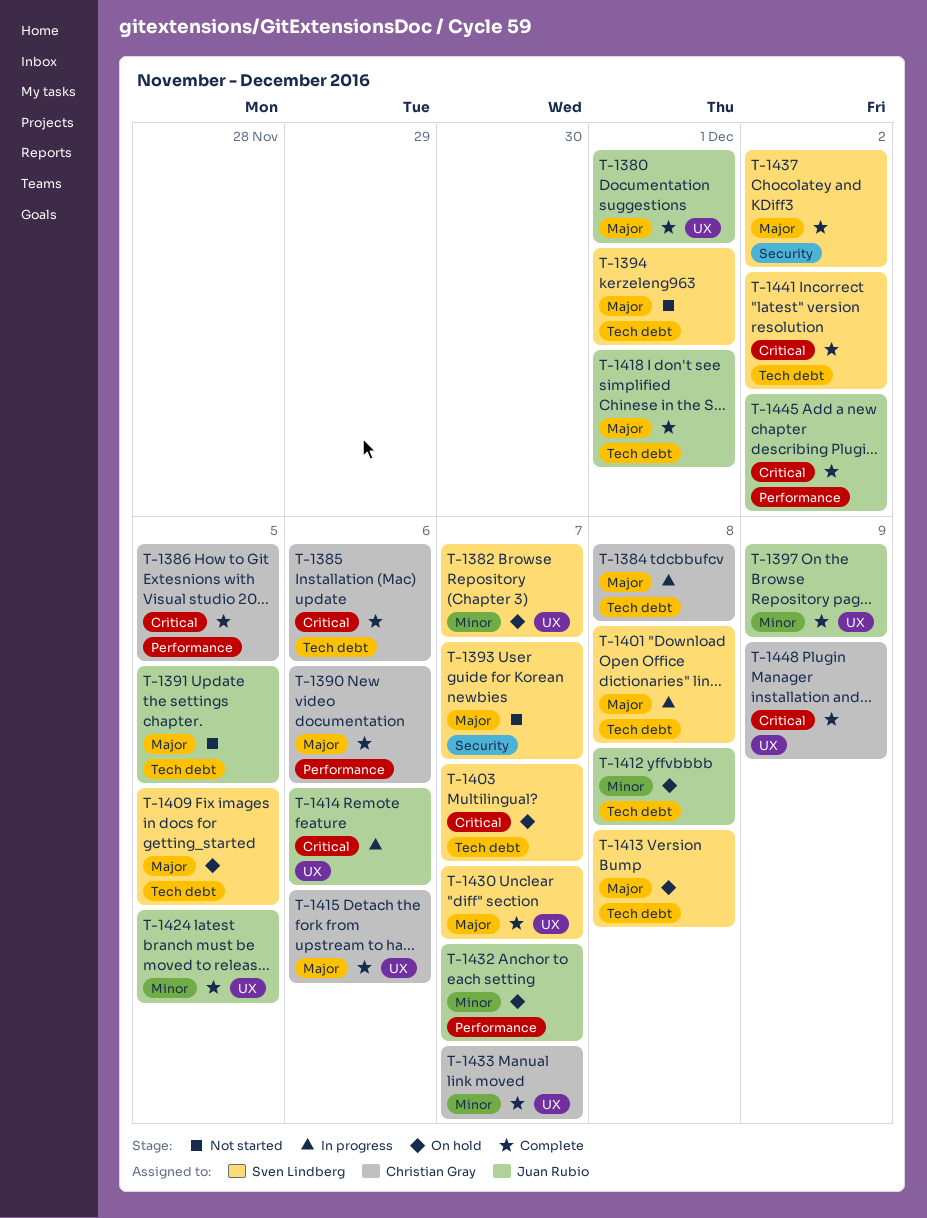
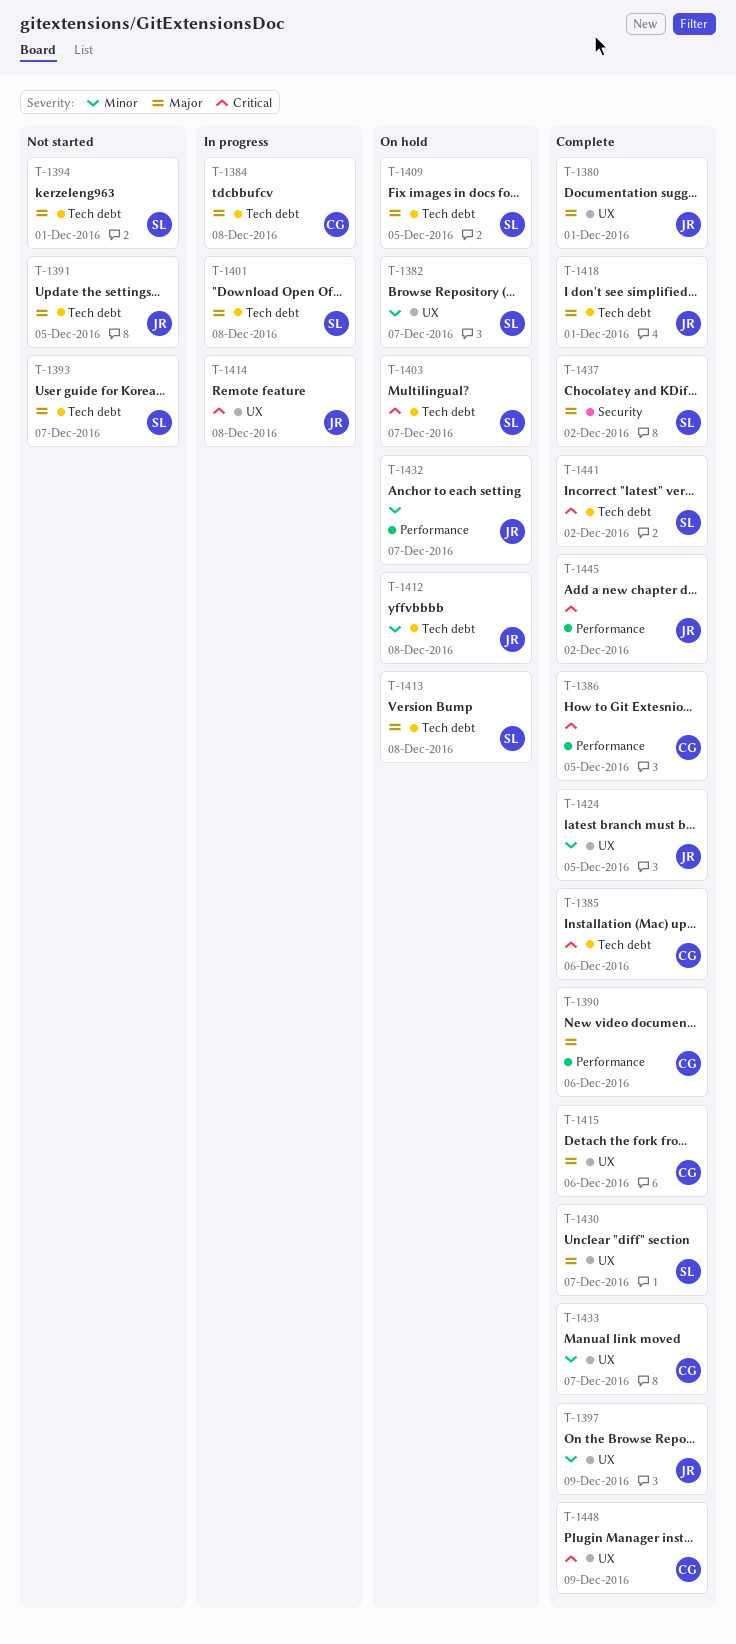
T-1393, label: Security -> Tech debt
T-1414, due: Dec 6 -> Dec 8

